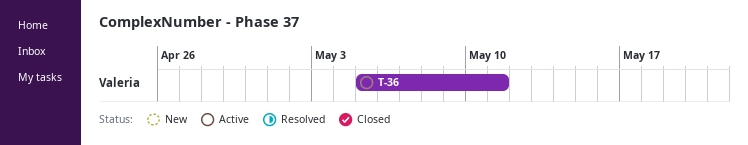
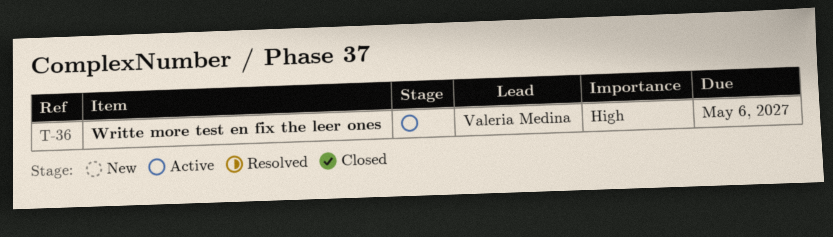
T-36, due: May 11 -> May 6

